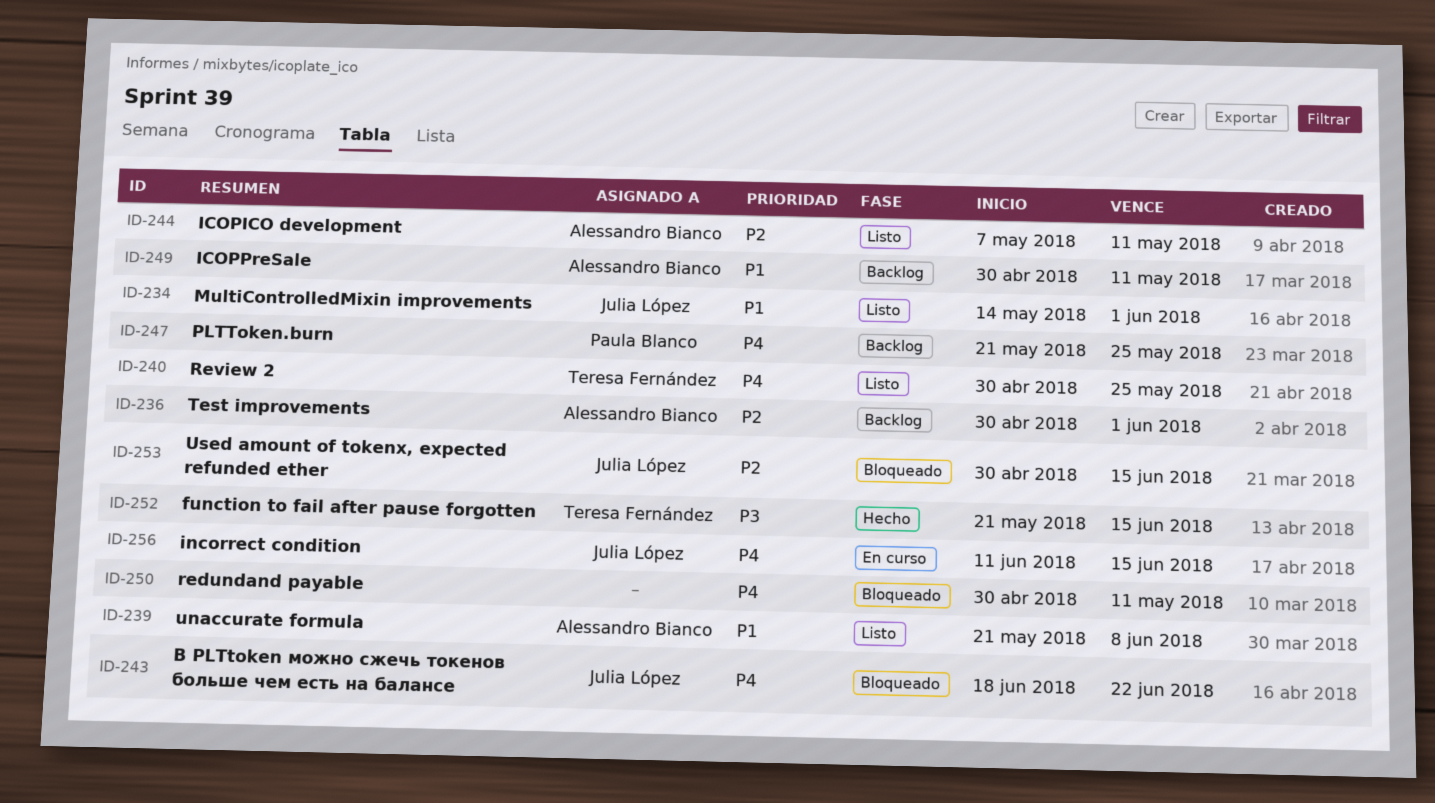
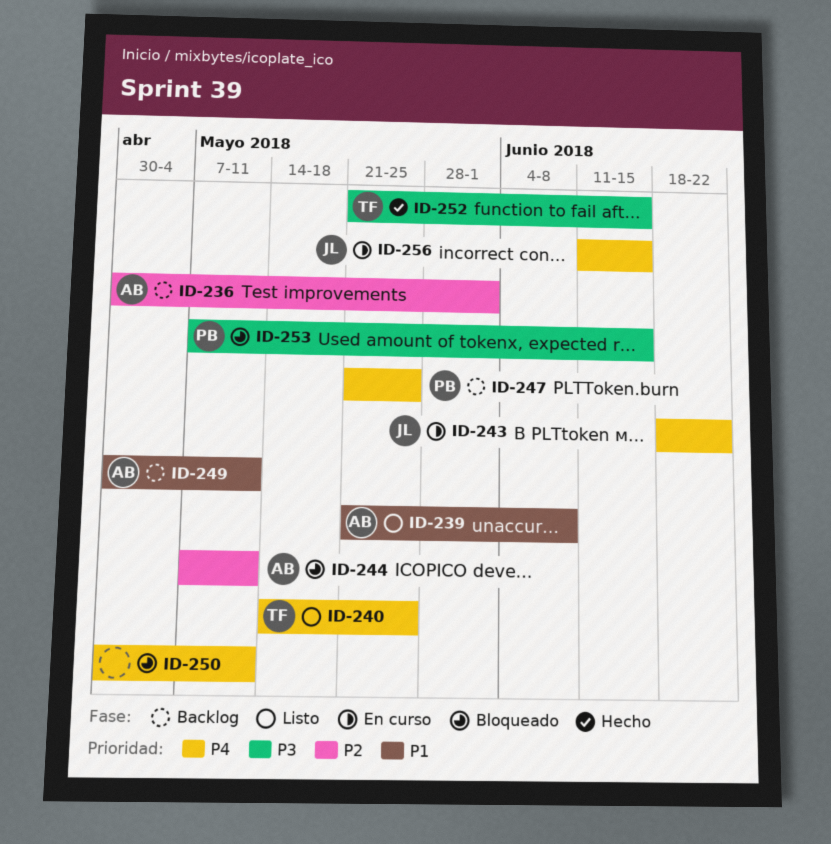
ID-234: present -> none
ID-240, start: Apr 30 -> May 14
ID-243, status: Bloqueado -> En curso
ID-244, status: Listo -> Bloqueado
ID-253, owner: Julia López -> Paula Blanco
ID-253, priority: P2 -> P3
ID-253, start: Apr 30 -> May 7

